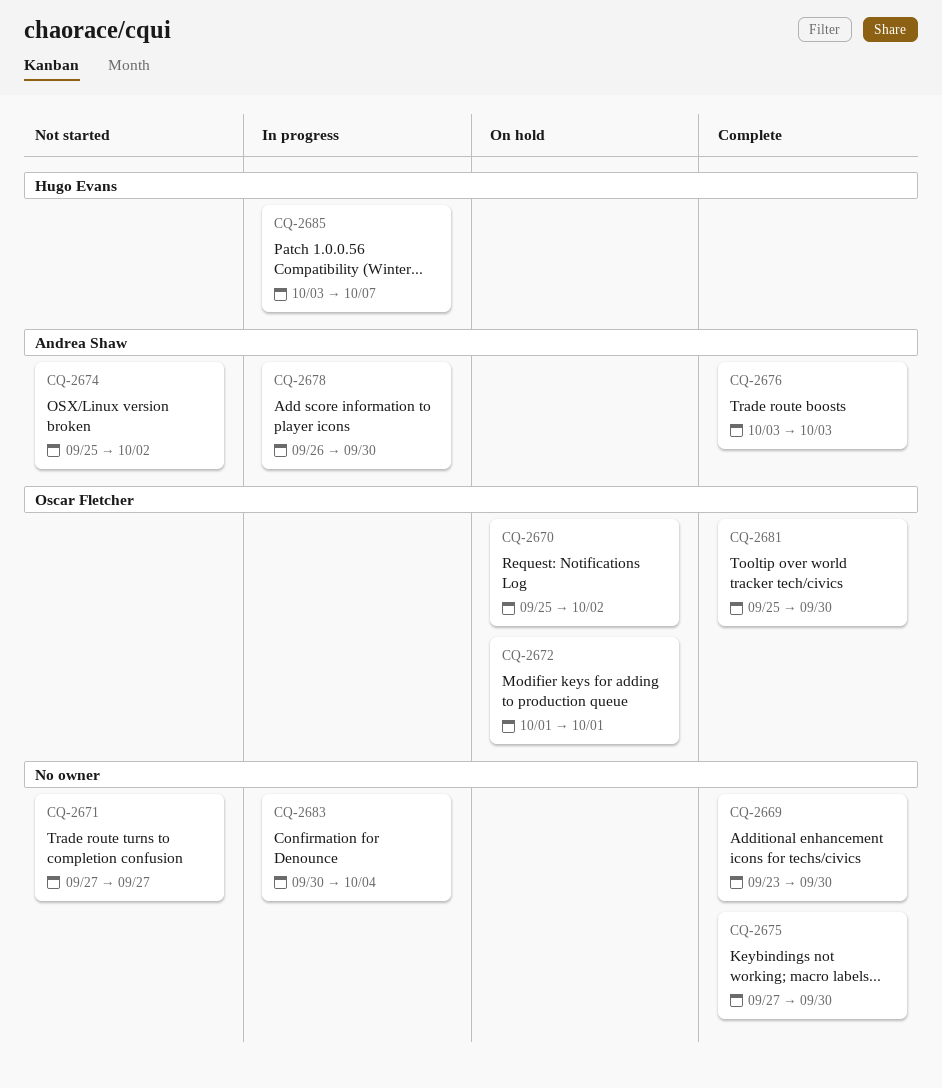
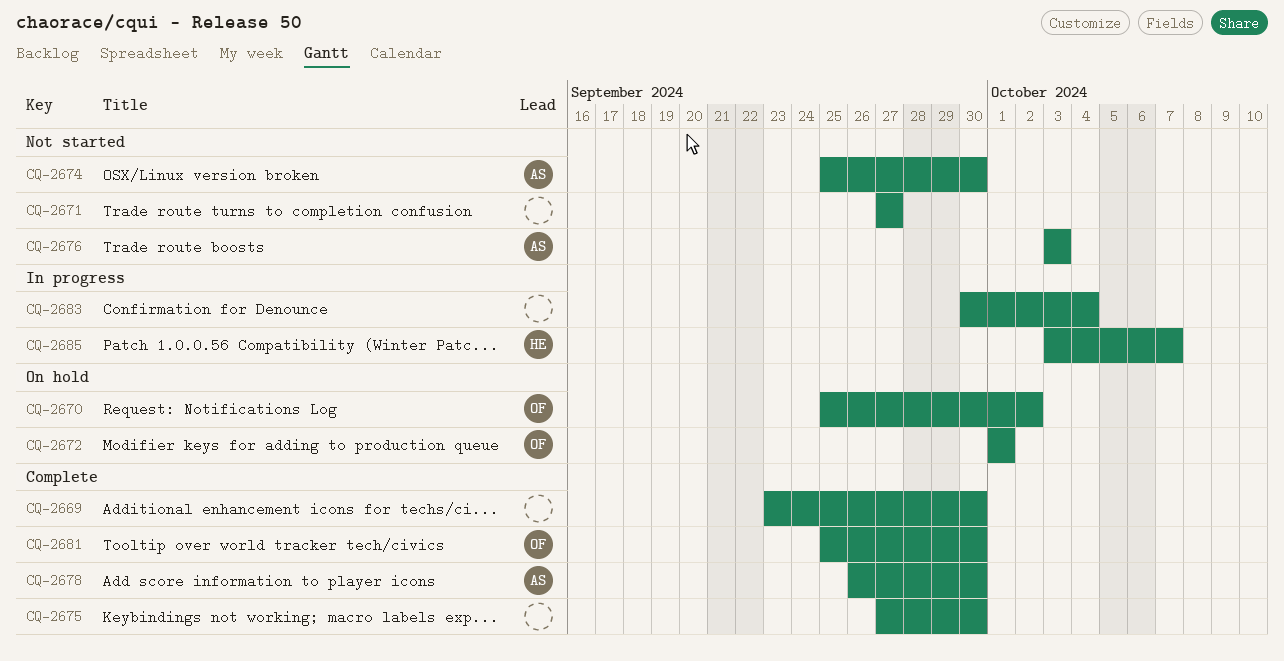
CQ-2674, due: Oct 2 -> Sep 30
CQ-2676, status: Complete -> Not started
CQ-2678, status: In progress -> Complete

